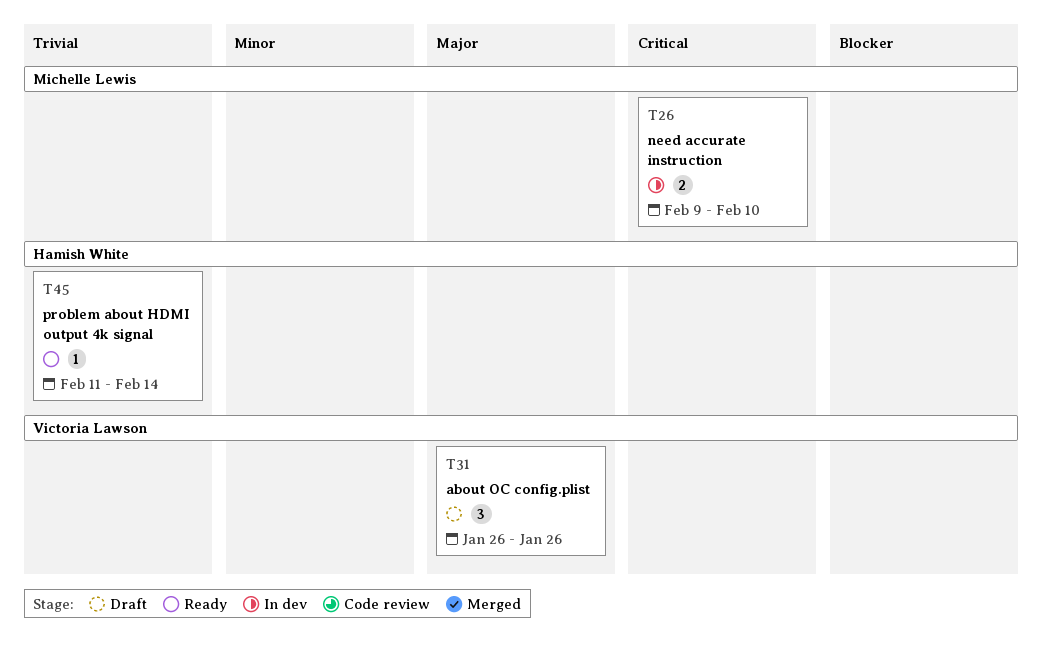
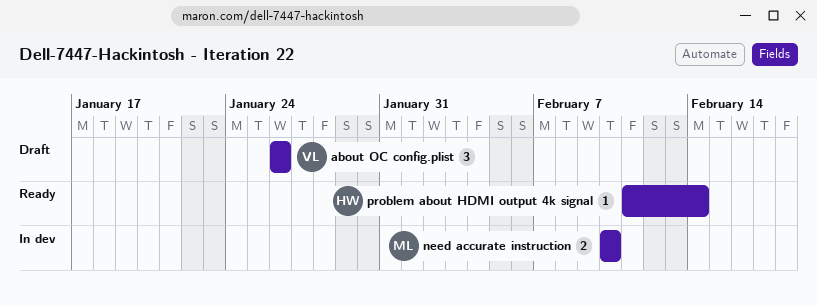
need accurate instruction, start: Feb 9 -> Feb 10

